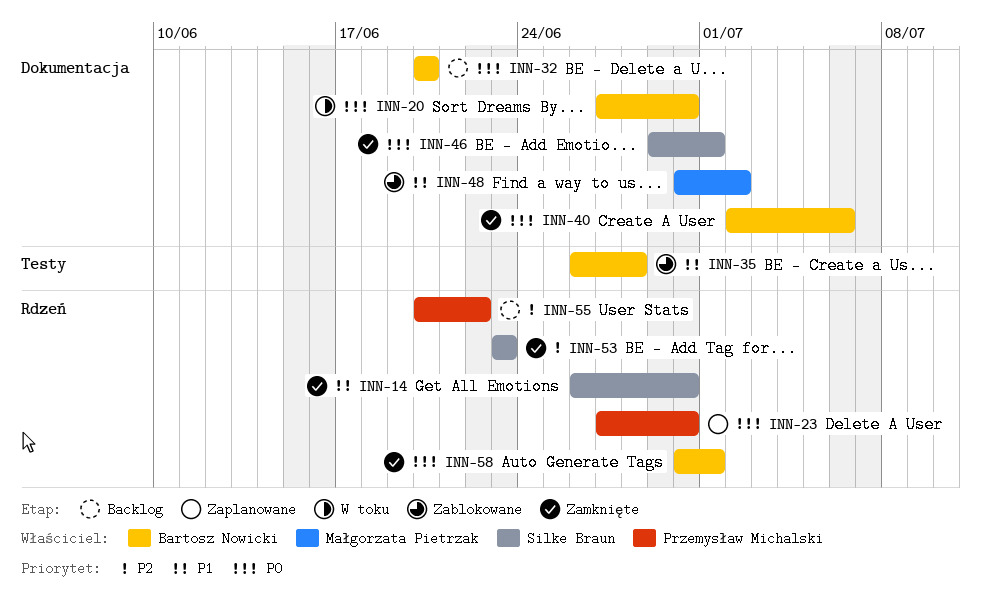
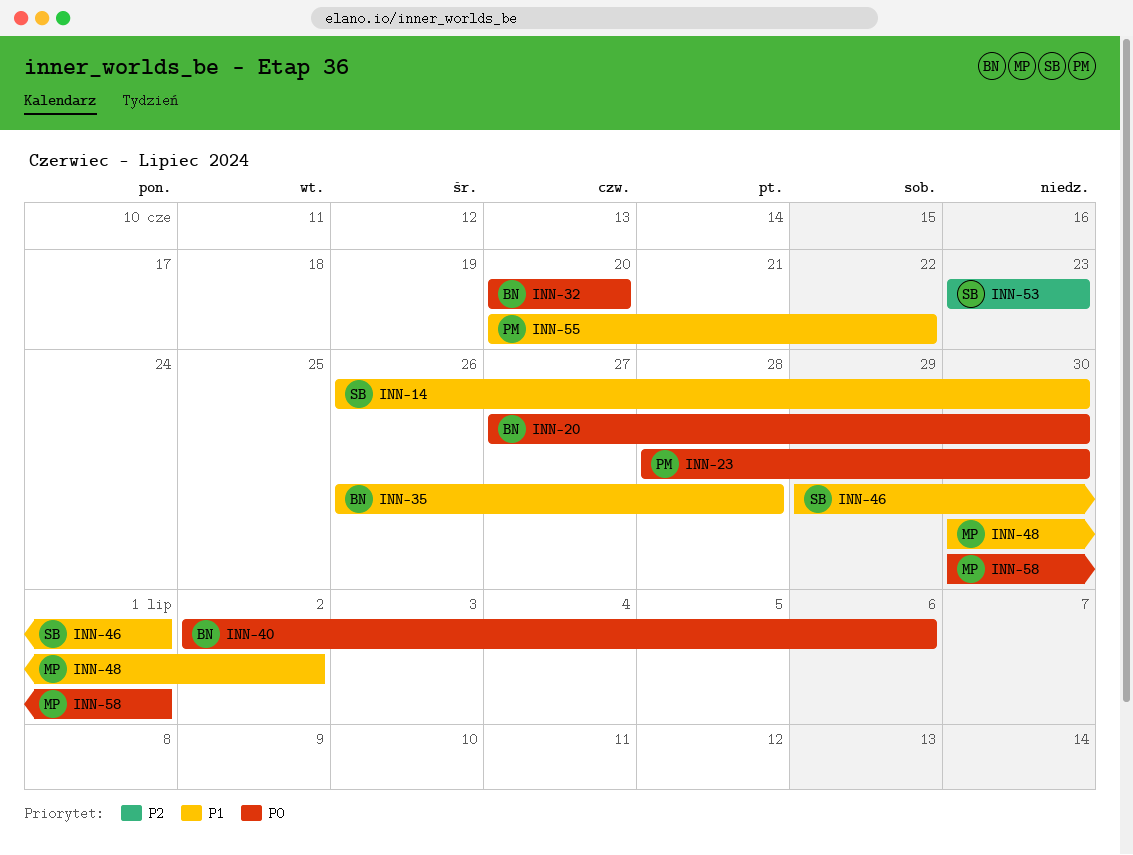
INN-23, start: Jun 27 -> Jun 28
INN-46, priority: P0 -> P1
INN-55, priority: P2 -> P1
INN-58, owner: Bartosz Nowicki -> Małgorzata Pietrzak

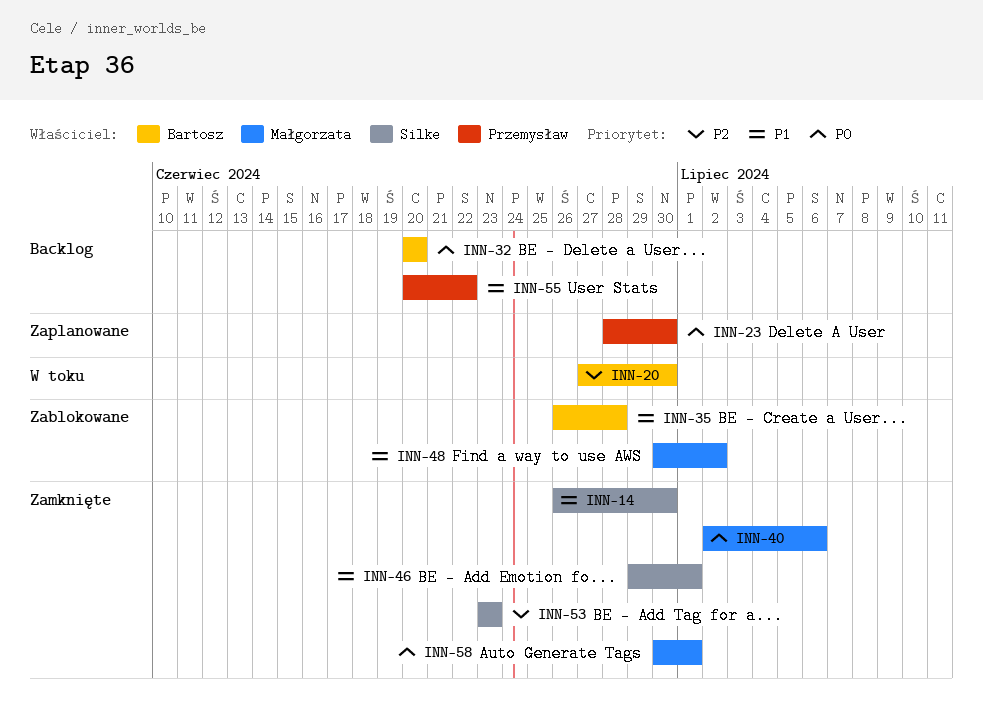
INN-20, priority: P0 -> P2
INN-40, owner: Bartosz -> Małgorzata

